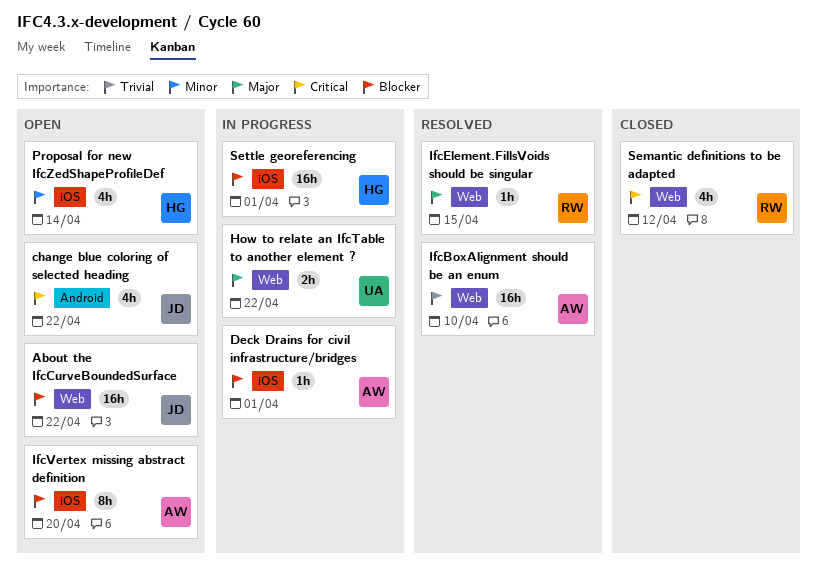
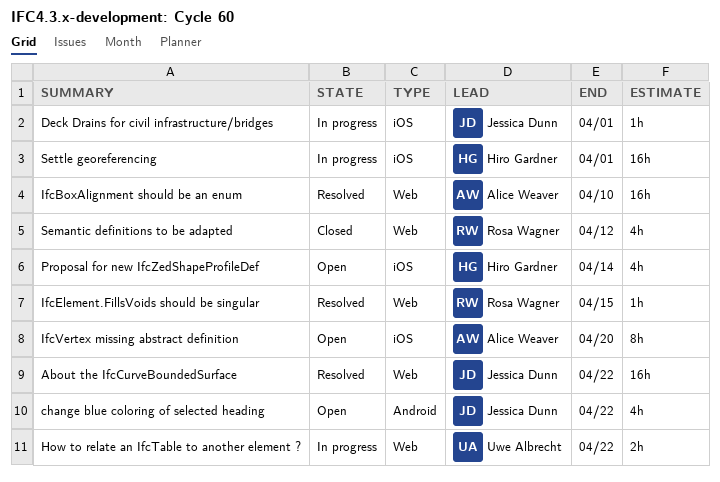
About the IfcCurveBoundedSurface, status: Open -> Resolved
Deck Drains for civil infrastructure/bridges, owner: Alice Weaver -> Jessica Dunn

